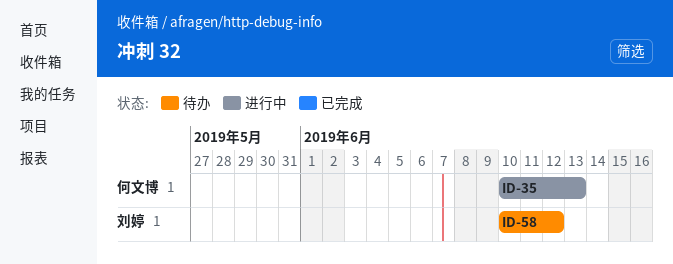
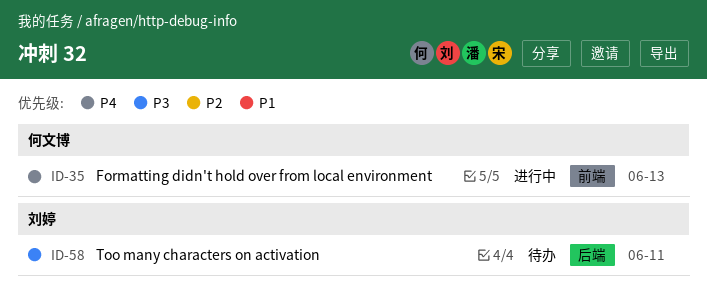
ID-58, due: Jun 12 -> Jun 11

